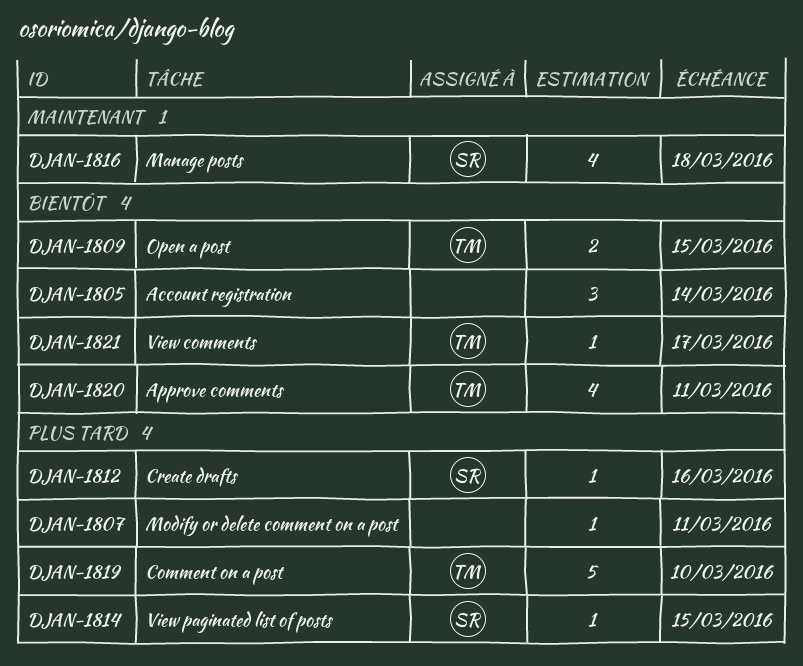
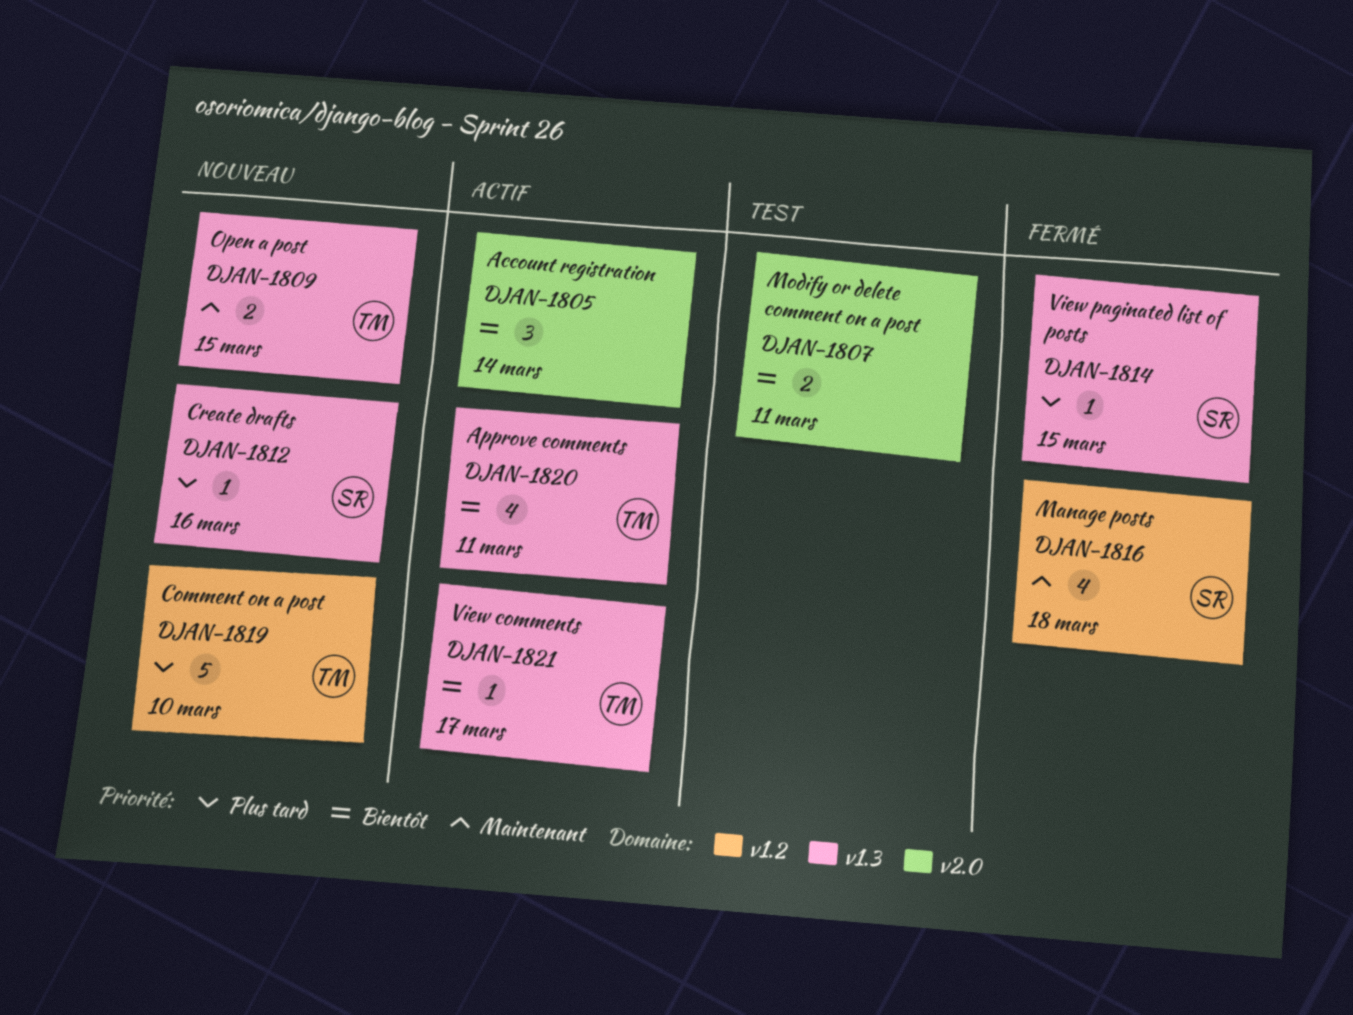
DJAN-1807, priority: Plus tard -> Bientôt
DJAN-1807, estimate: 1 -> 2
DJAN-1809, priority: Bientôt -> Maintenant

